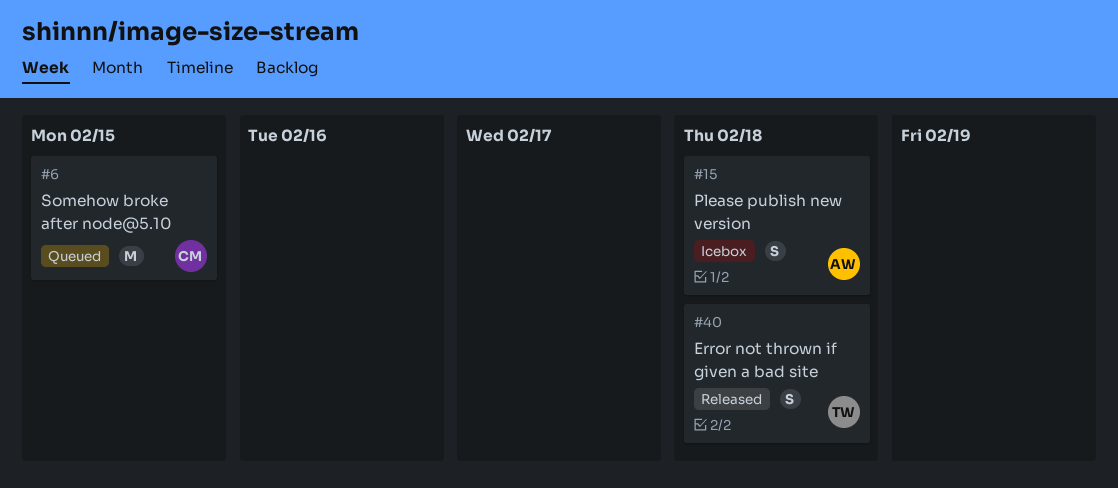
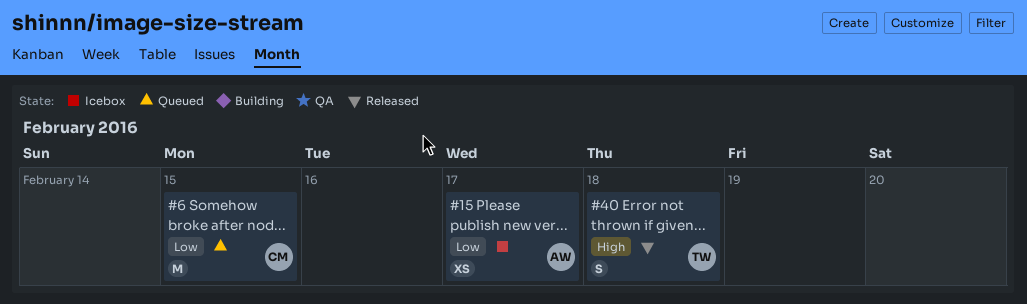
#15, estimate: S -> XS
#15, due: Feb 18 -> Feb 17

